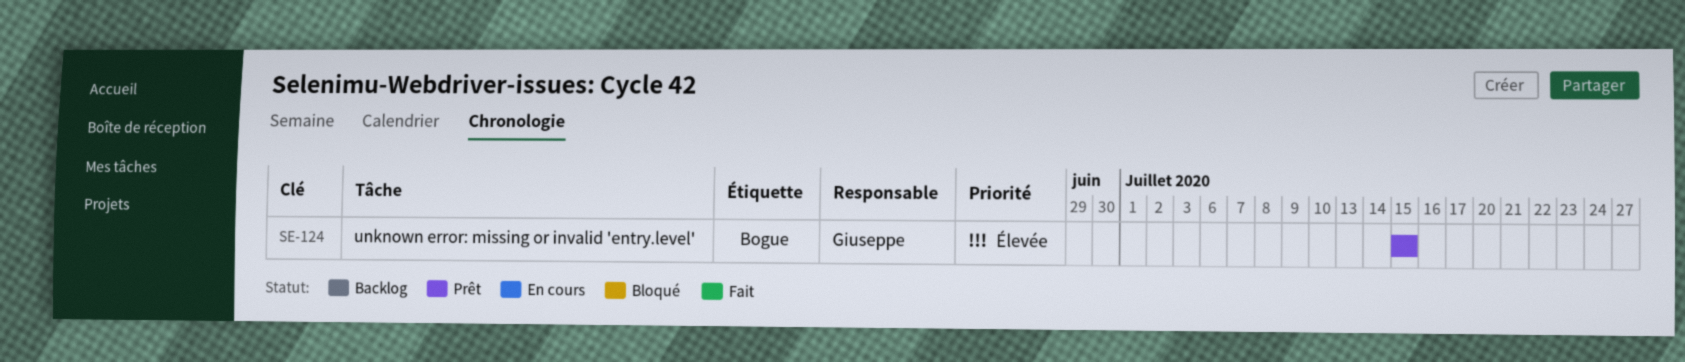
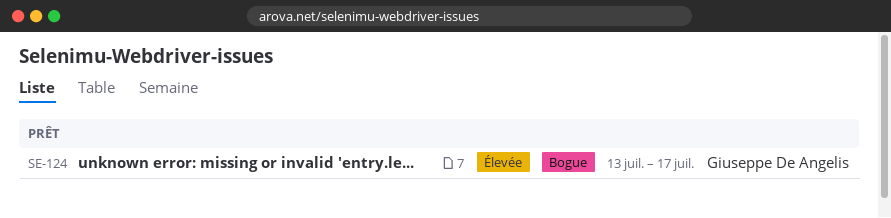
SE-124, start: Jul 15 -> Jul 13
SE-124, due: Jul 15 -> Jul 17

